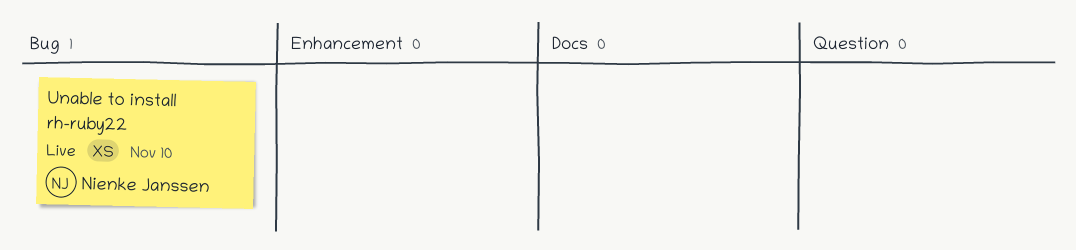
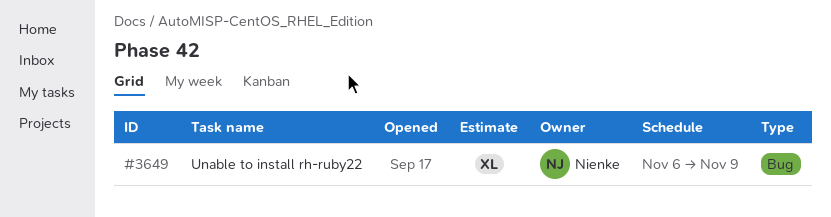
Unable to install rh-ruby22, estimate: XS -> XL
Unable to install rh-ruby22, due: Nov 10 -> Nov 9

